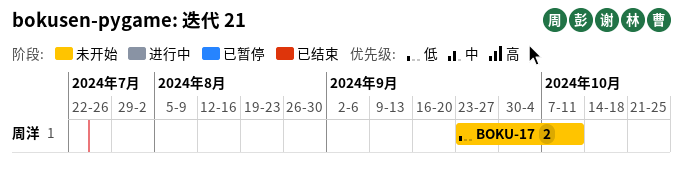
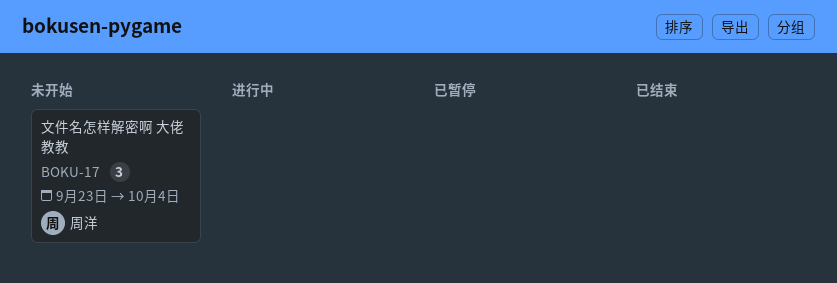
BOKU-17, estimate: 2 -> 3
BOKU-17, due: Oct 11 -> Oct 4

